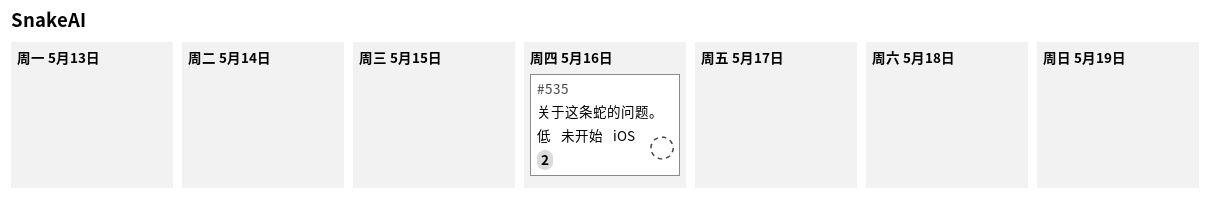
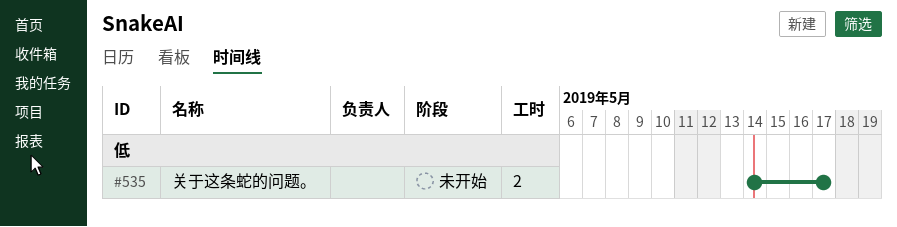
#535, due: May 16 -> May 17

